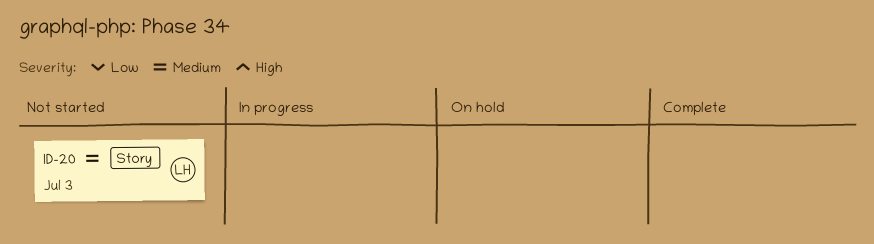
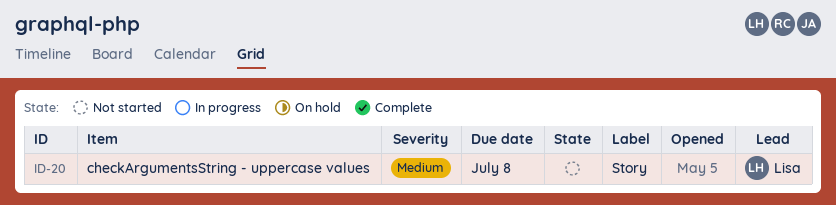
ID-20, due: Jul 3 -> Jul 8

